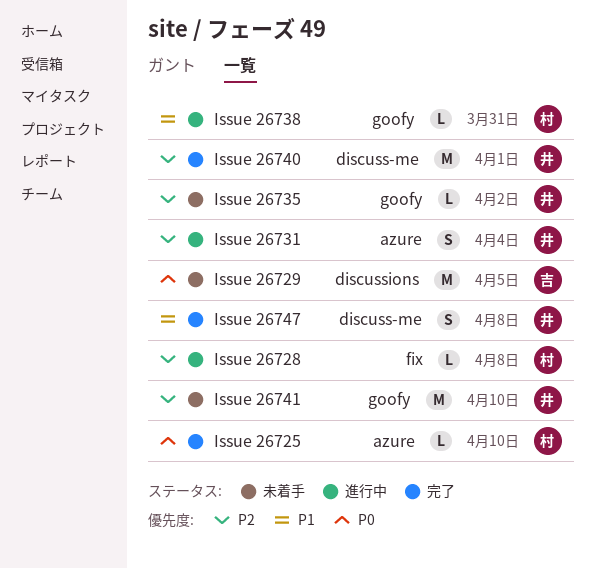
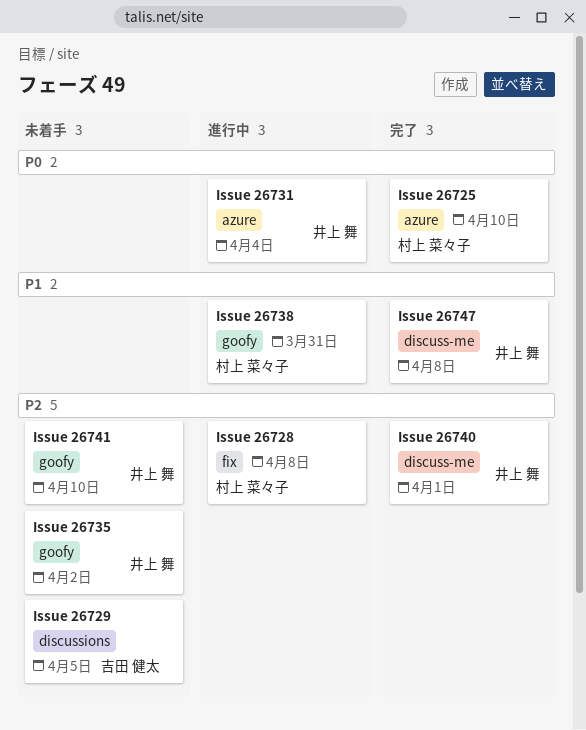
Issue 26729, priority: P0 -> P2
Issue 26731, priority: P2 -> P0

